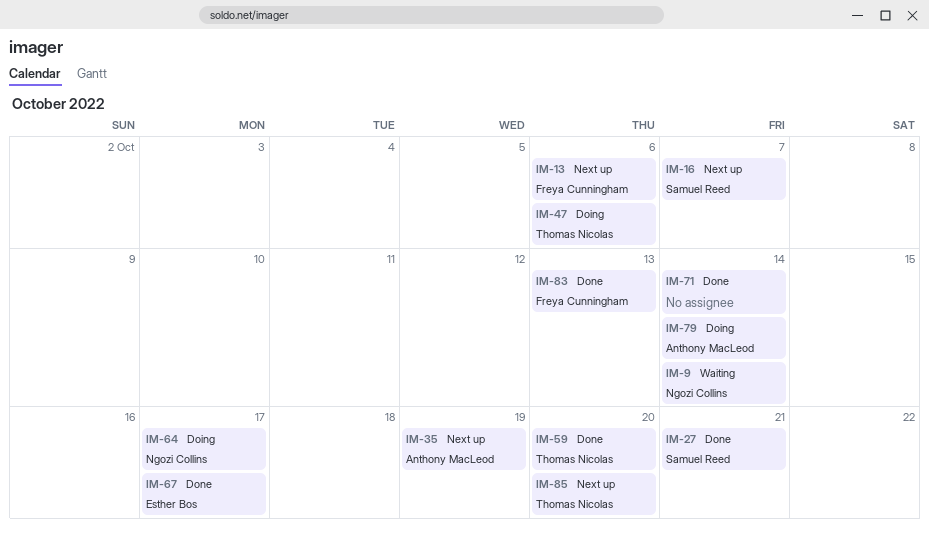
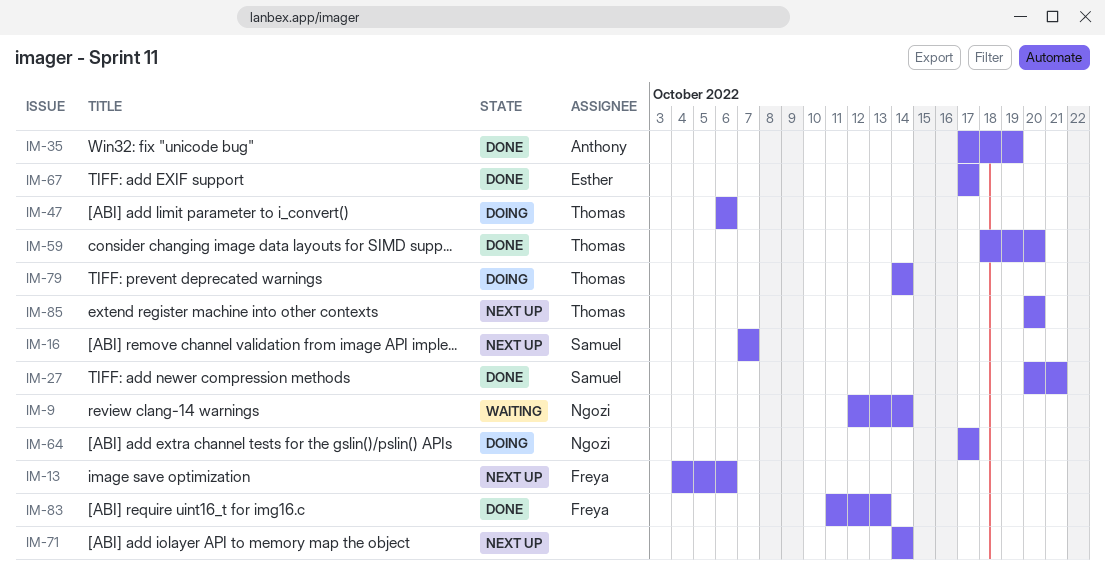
IM-35, status: Next up -> Done
IM-71, status: Done -> Next up
IM-79, owner: Anthony MacLeod -> Thomas Nicolas

